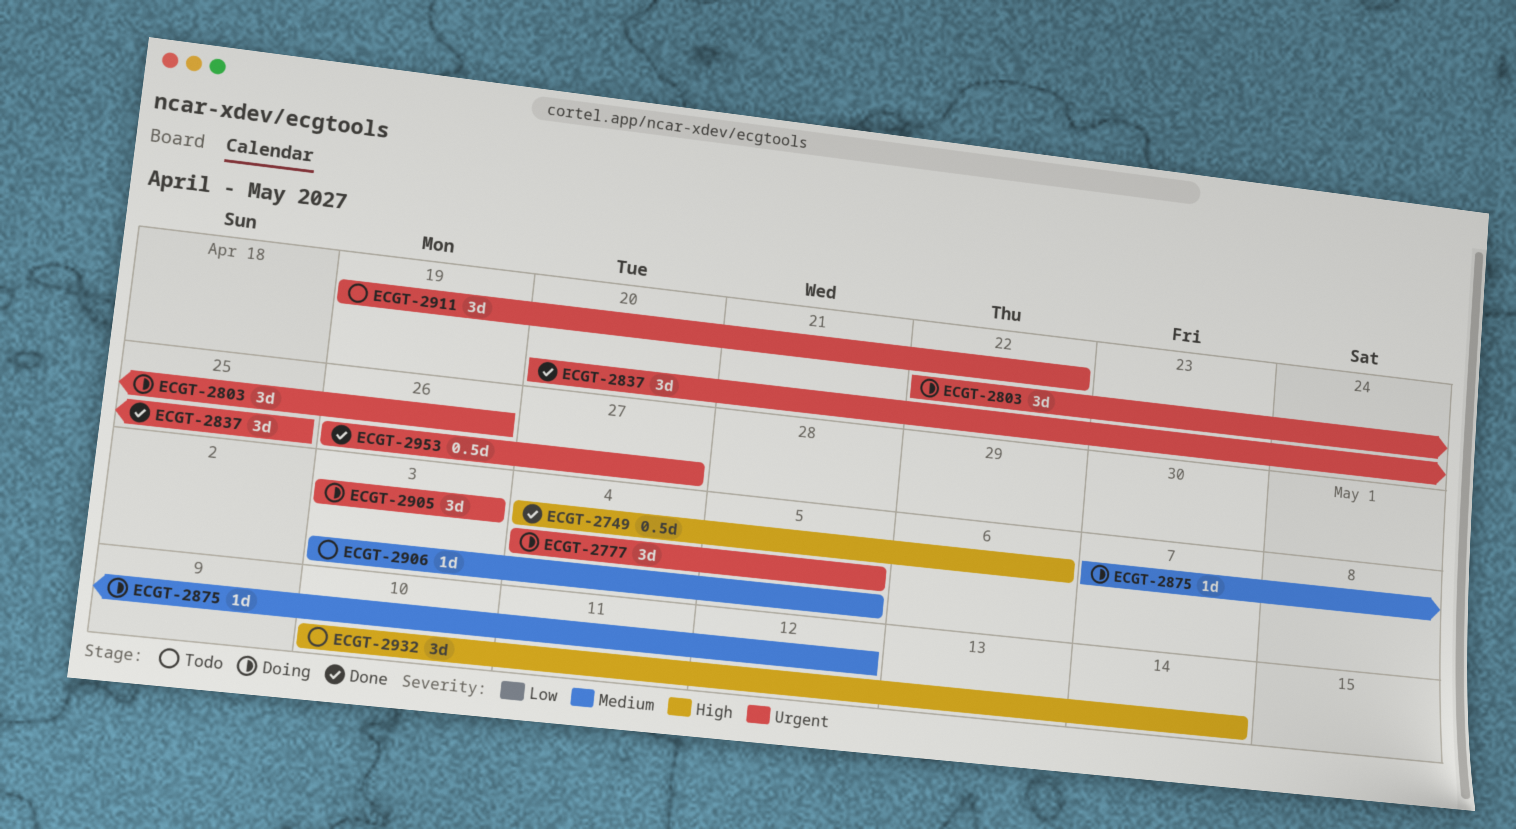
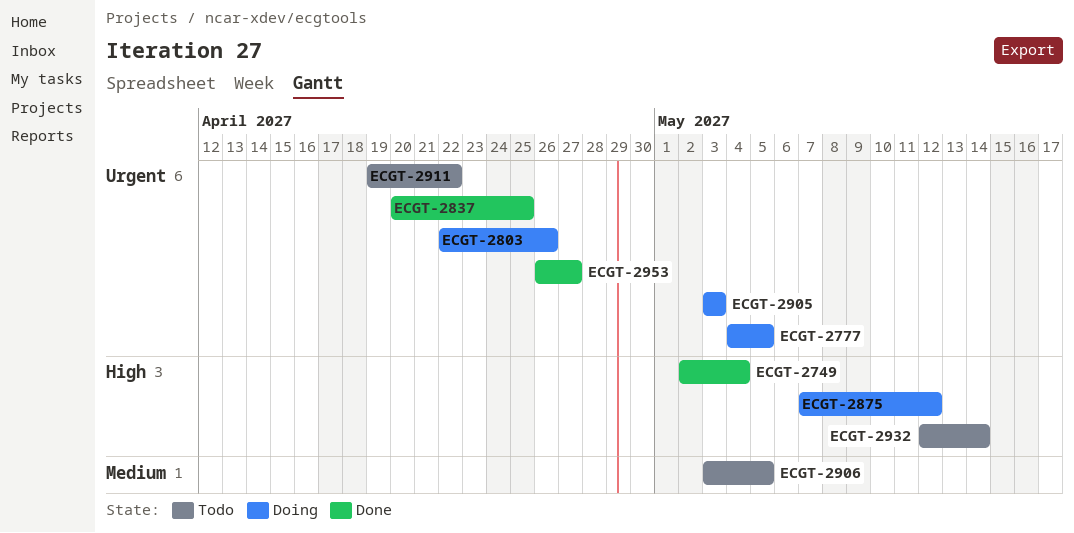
ECGT-2749, start: May 4 -> May 2
ECGT-2749, due: May 6 -> May 4
ECGT-2875, priority: Medium -> High
ECGT-2932, start: May 10 -> May 12

